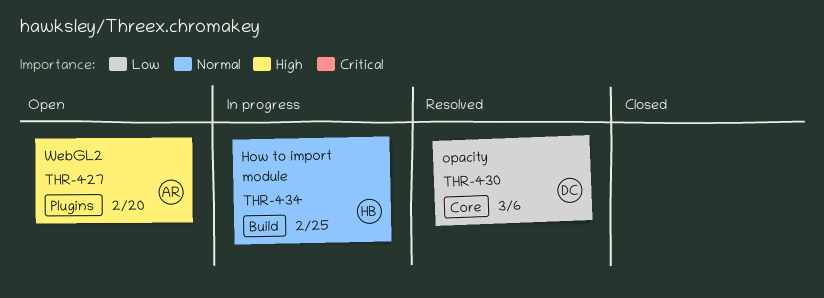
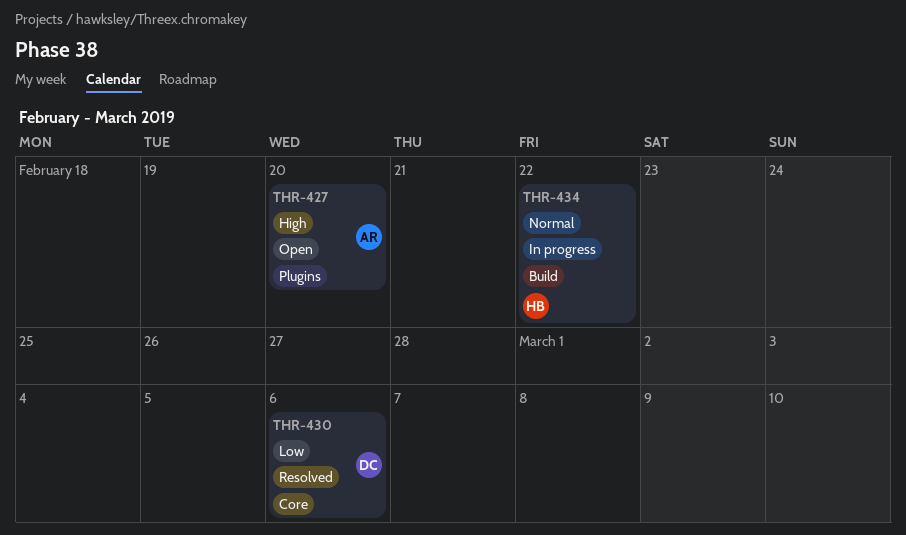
THR-434, due: Feb 25 -> Feb 22

